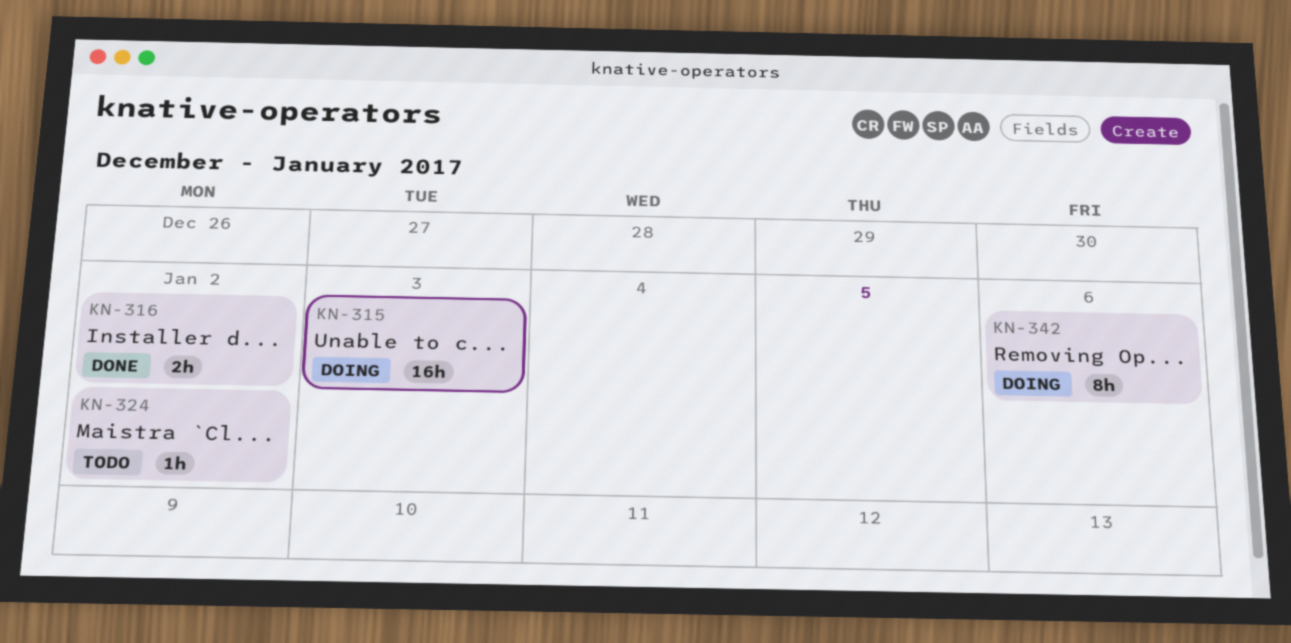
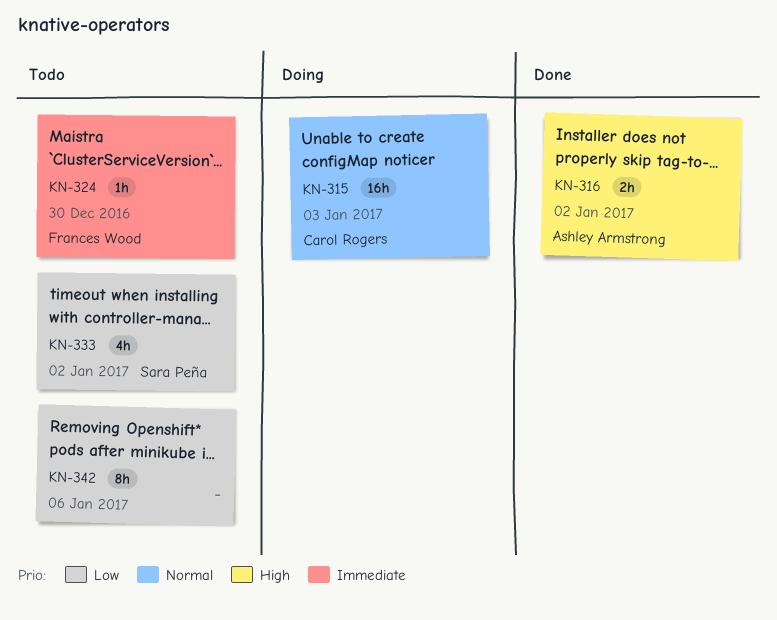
KN-324, due: Jan 2 -> Dec 30
KN-333: none -> present
KN-342, status: Doing -> Todo

